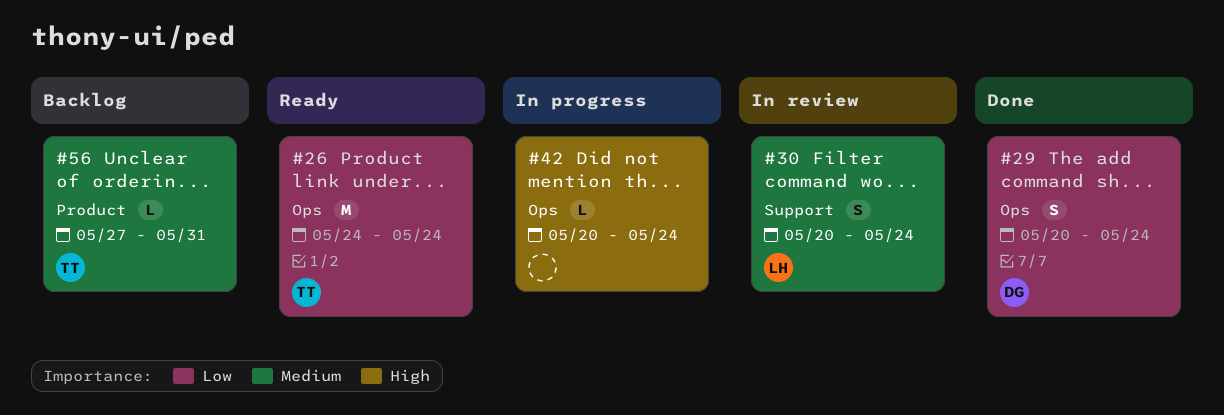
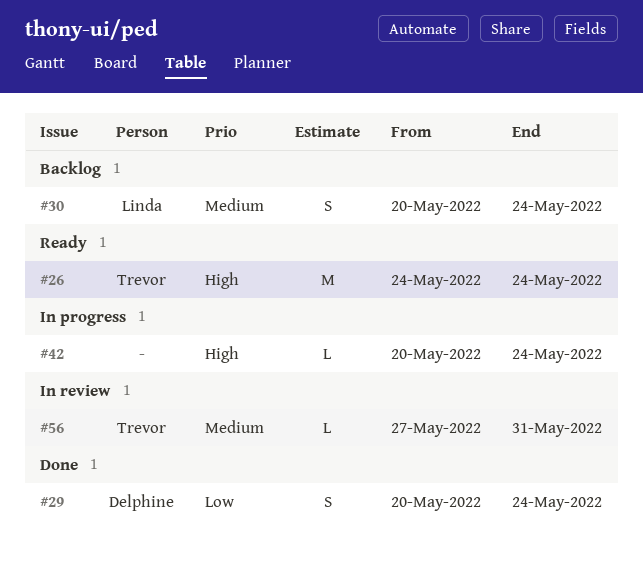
#26, priority: Low -> High
#30, status: In review -> Backlog
#56, status: Backlog -> In review

